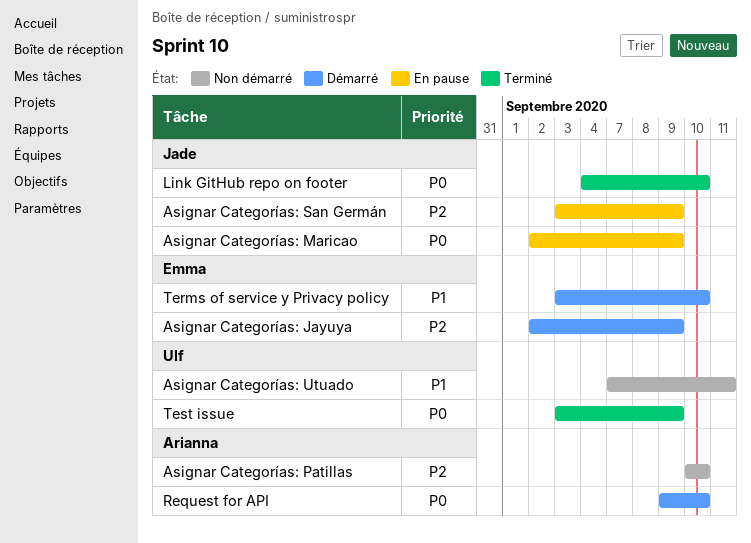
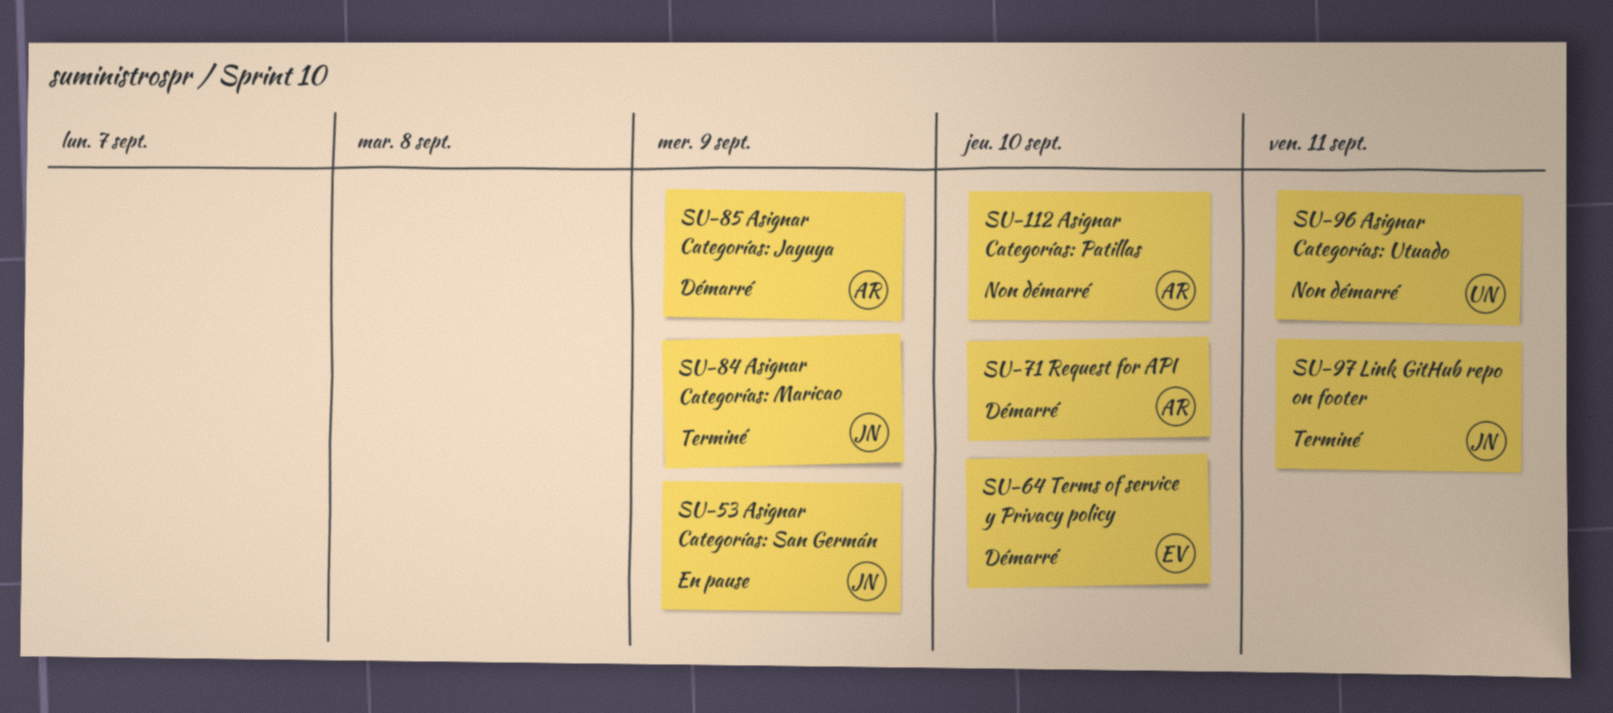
Asignar Categorías: Jayuya, owner: Emma -> Arianna
Asignar Categorías: Maricao, status: En pause -> Terminé
Link GitHub repo on footer, due: Sep 10 -> Sep 11
Test issue: present -> none

